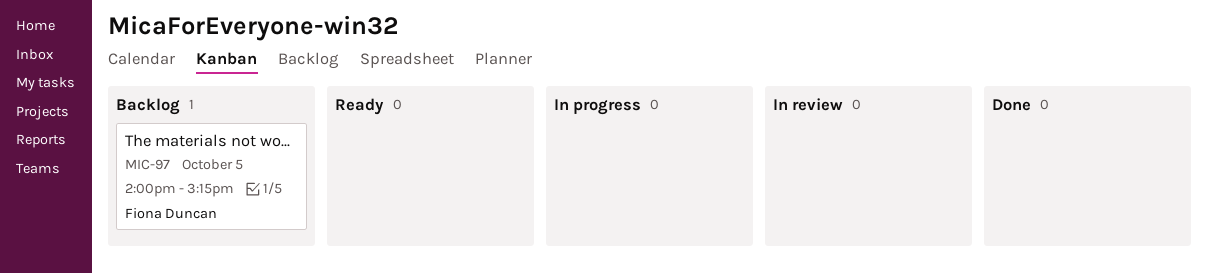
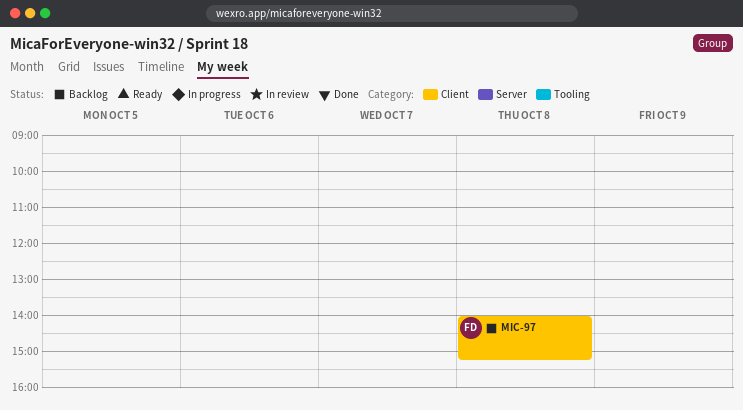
MIC-97, day: Oct 5 -> Oct 8

